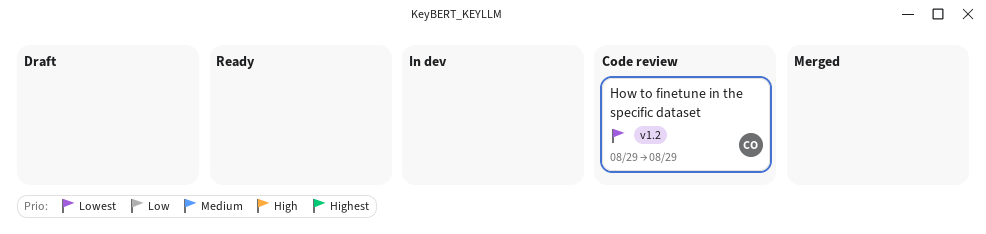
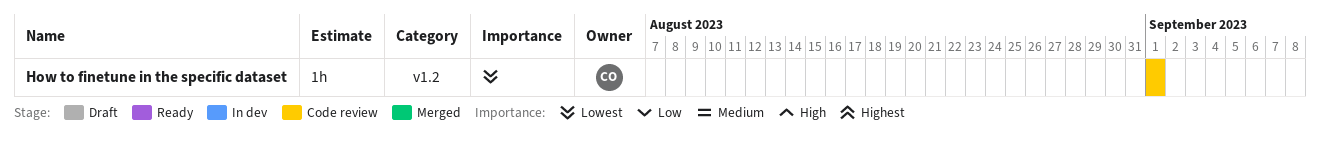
How to finetune in the specific dataset, start: Aug 29 -> Sep 1
How to finetune in the specific dataset, due: Aug 29 -> Sep 1

